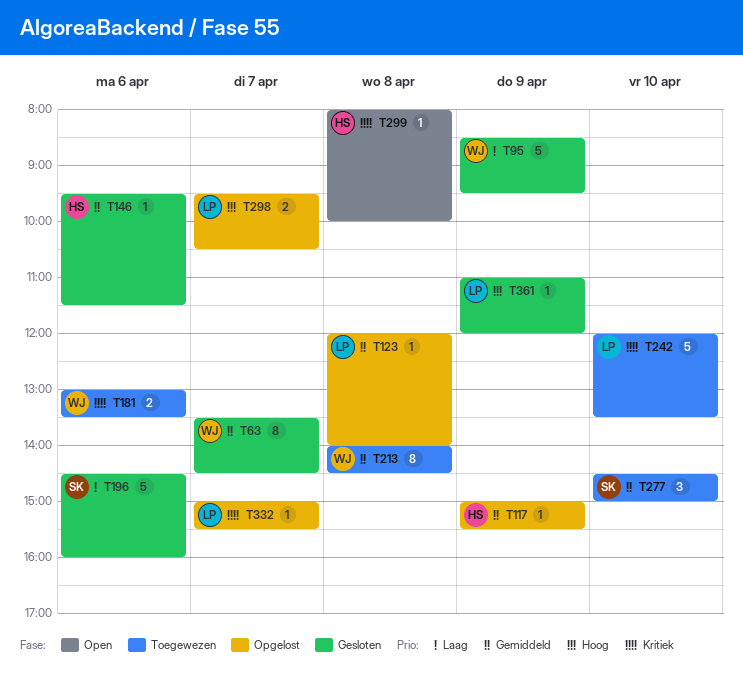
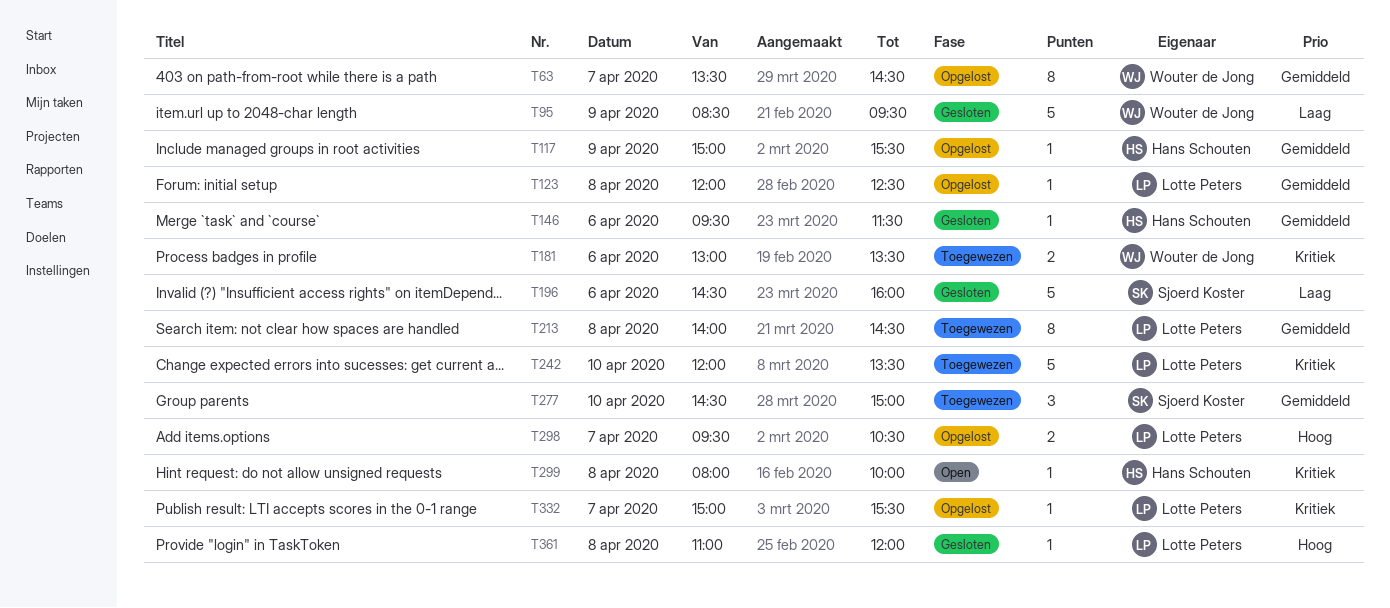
T63, status: Gesloten -> Opgelost
T123, ends: 14:00 -> 12:30
T213, owner: Wouter de Jong -> Lotte Peters
T361, day: Apr 9 -> Apr 8

